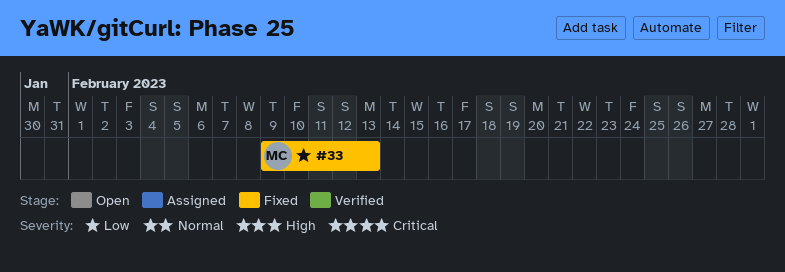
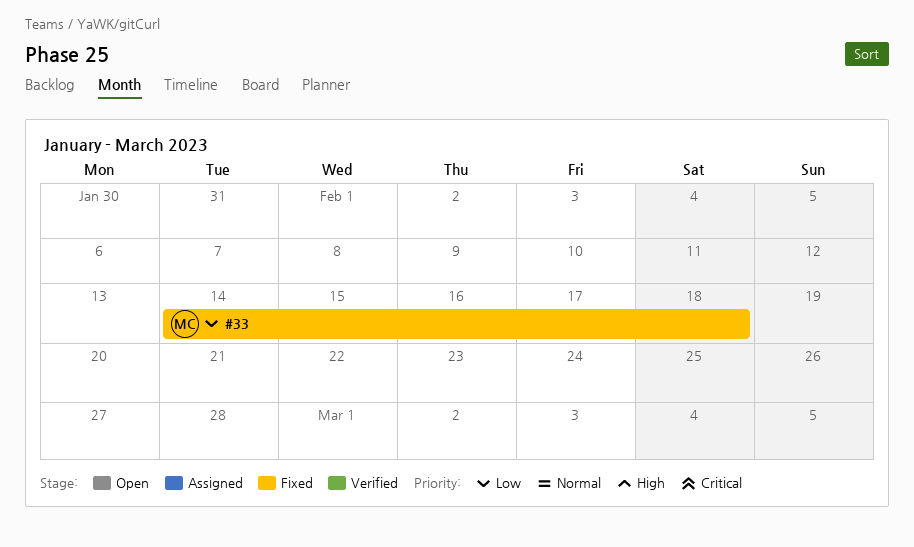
#33, start: Feb 9 -> Feb 14
#33, due: Feb 13 -> Feb 18

